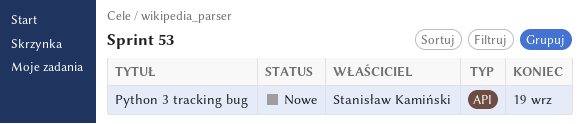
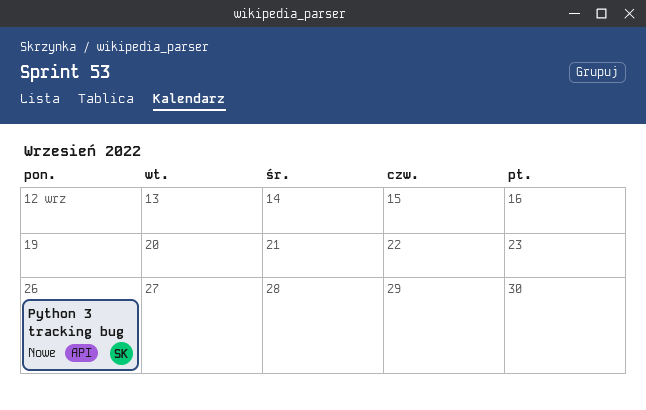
Python 3 tracking bug, due: Sep 19 -> Sep 26

